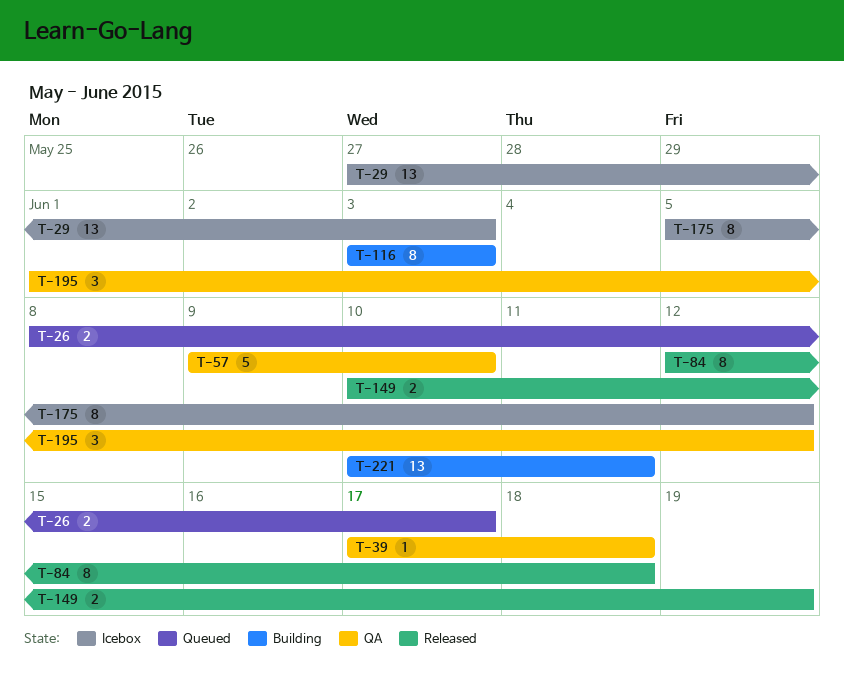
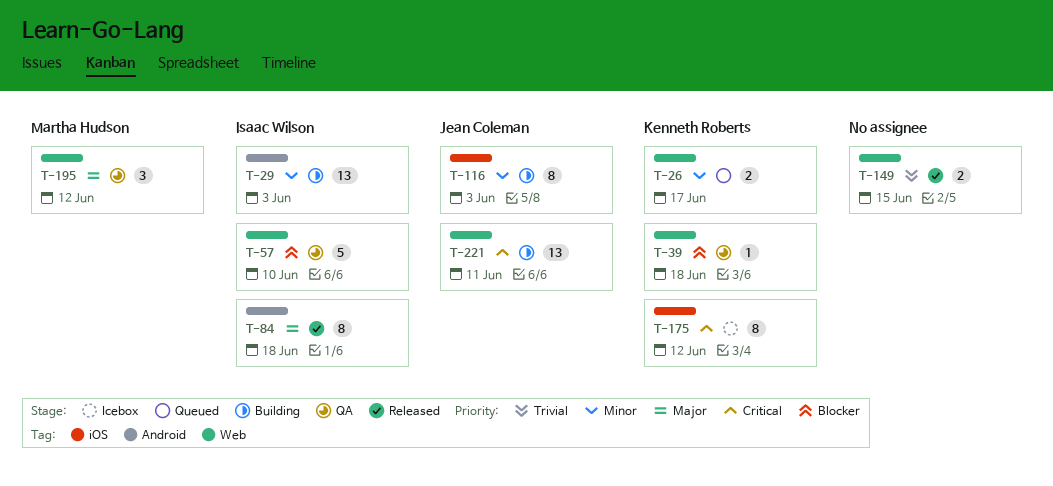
T-29, status: Icebox -> Building
T-149, due: Jun 19 -> Jun 15

